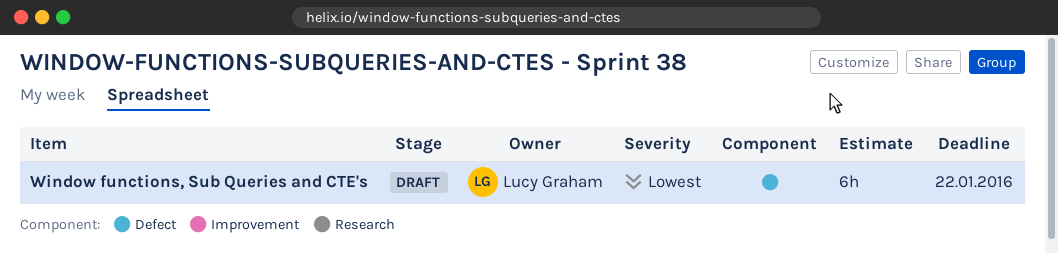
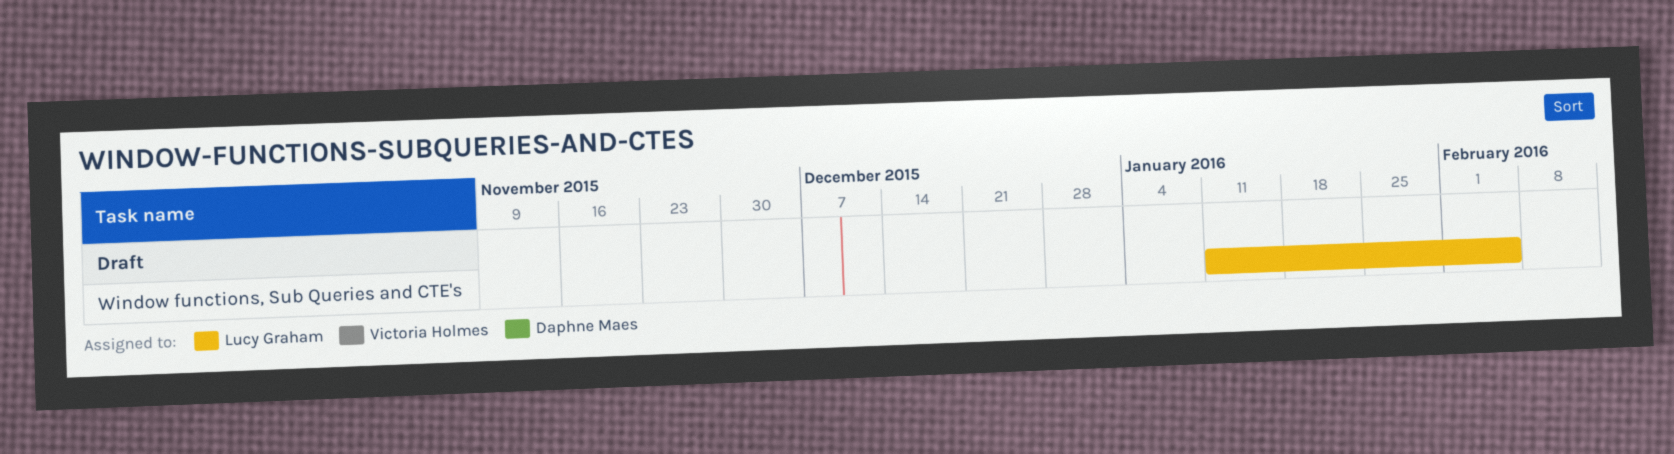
Window functions, Sub Queries and CTE's, due: Jan 22 -> Feb 5

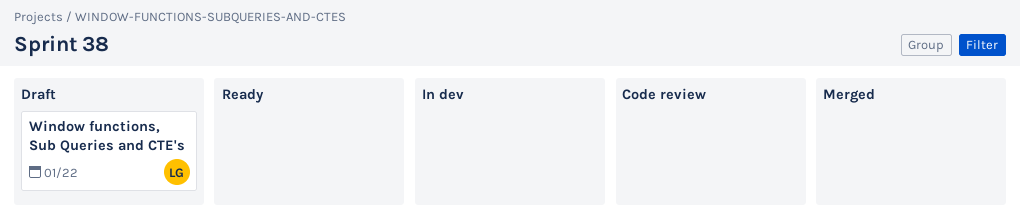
Window functions, Sub Queries and CTE's, due: Feb 5 -> Jan 22

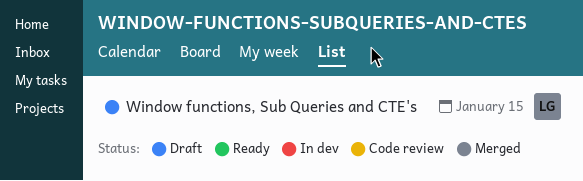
Window functions, Sub Queries and CTE's, due: Jan 22 -> Jan 15

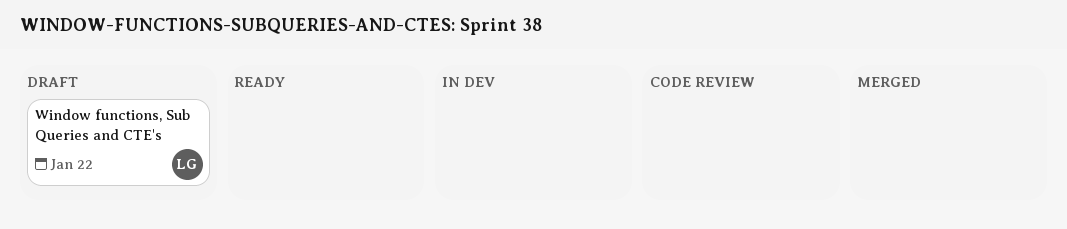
Window functions, Sub Queries and CTE's, due: Jan 15 -> Jan 22

